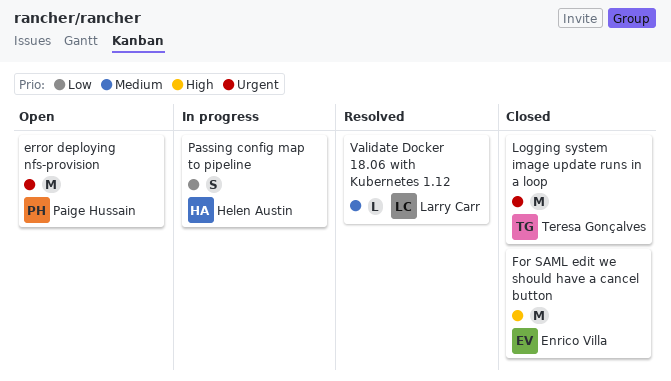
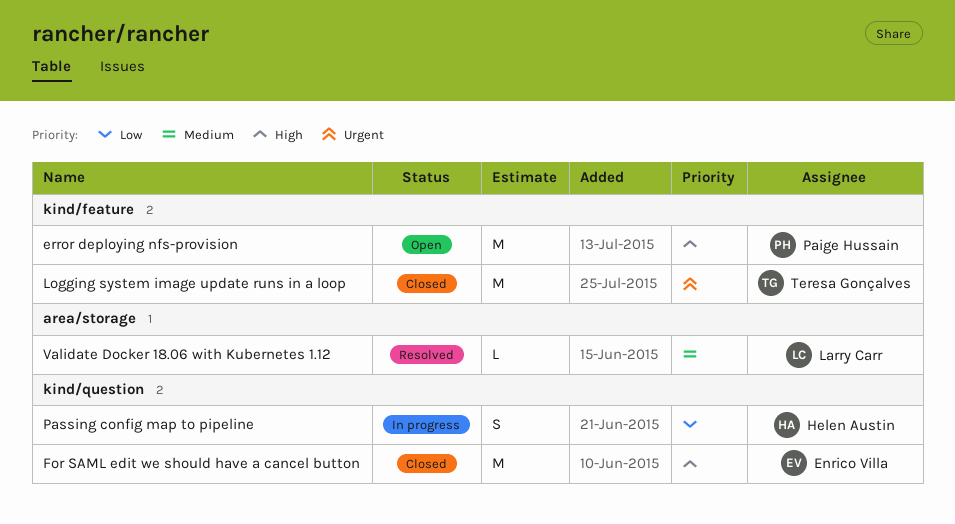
error deploying nfs-provision, priority: Urgent -> High

